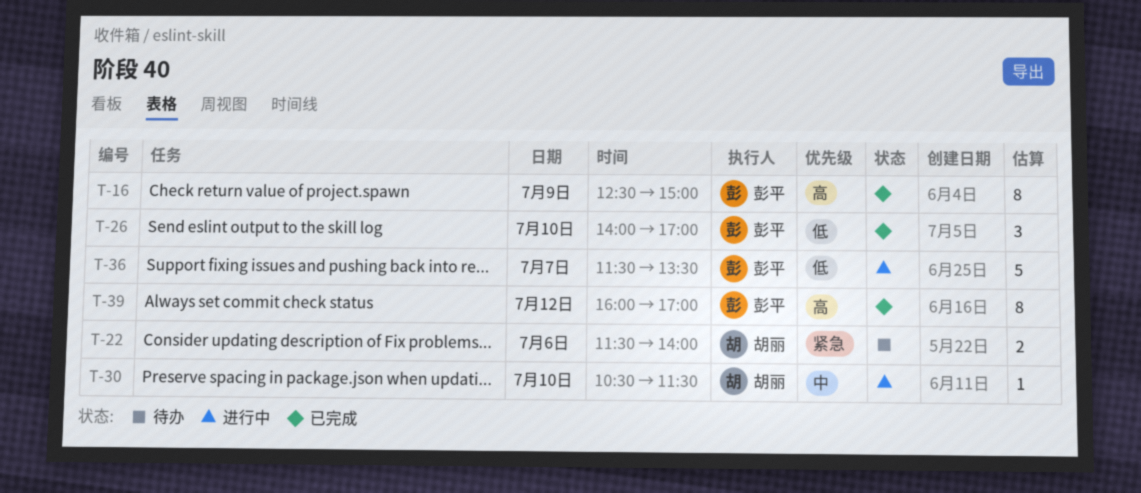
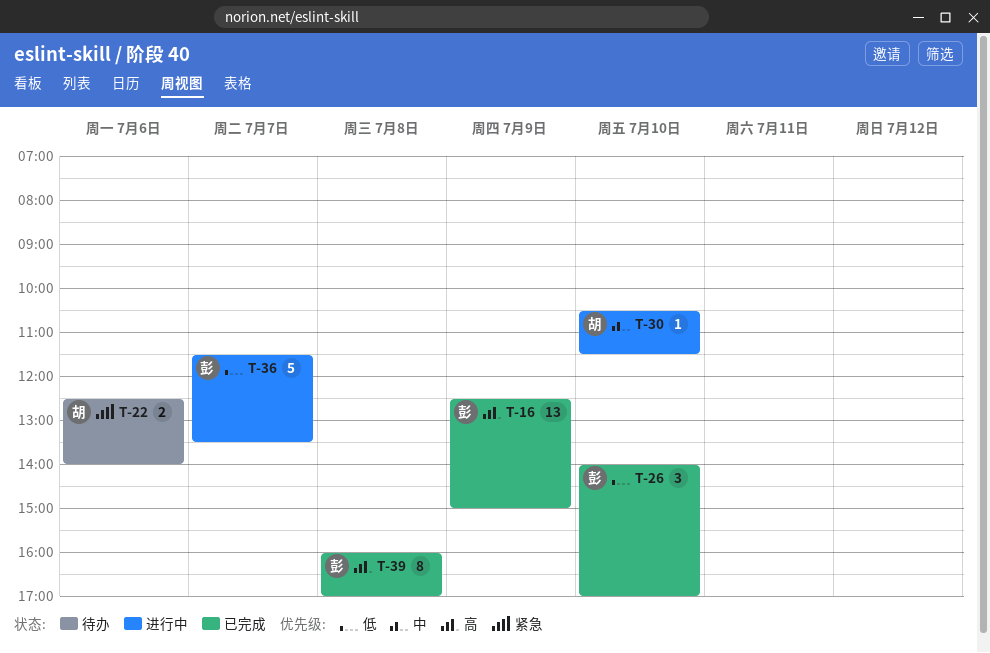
T-16, estimate: 8 -> 13
T-22, begins: 11:30 -> 12:30
T-39, day: Jul 12 -> Jul 8

